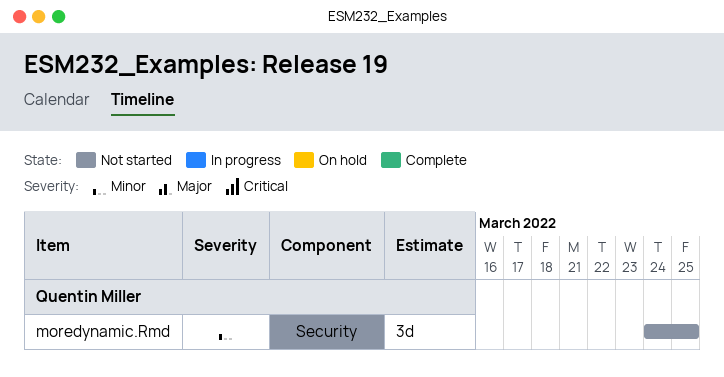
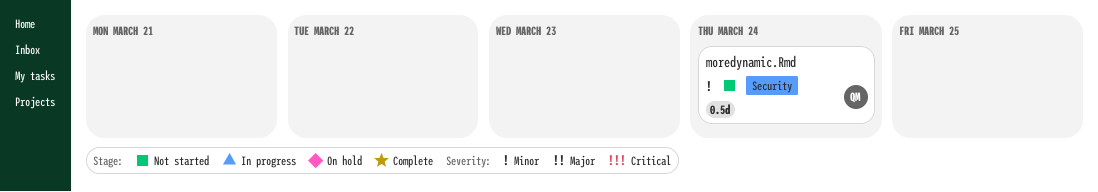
moredynamic.Rmd, estimate: 3d -> 0.5d
moredynamic.Rmd, due: Mar 25 -> Mar 24

